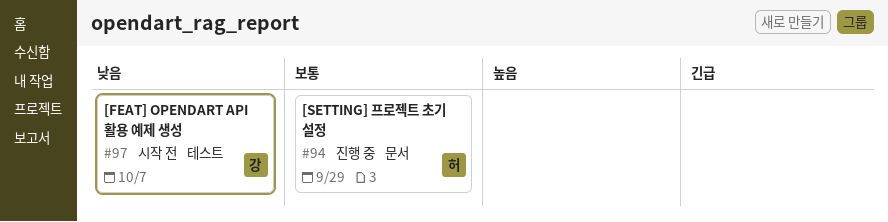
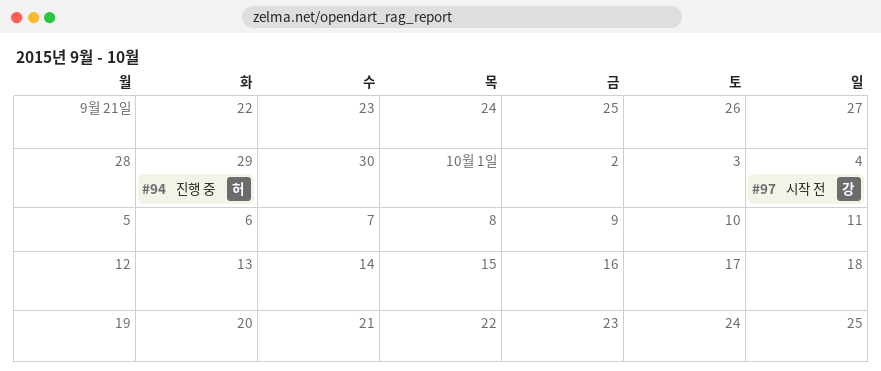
#97, due: Oct 7 -> Oct 4

